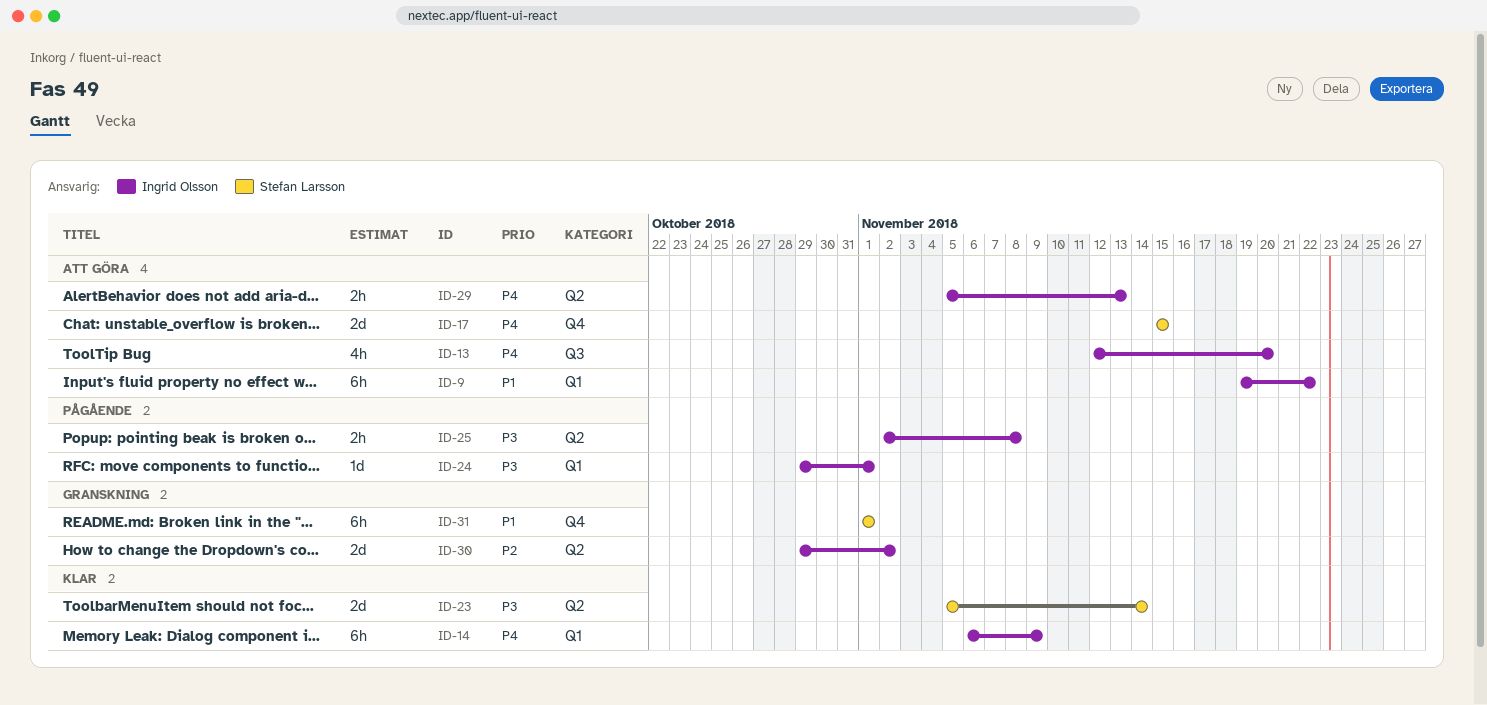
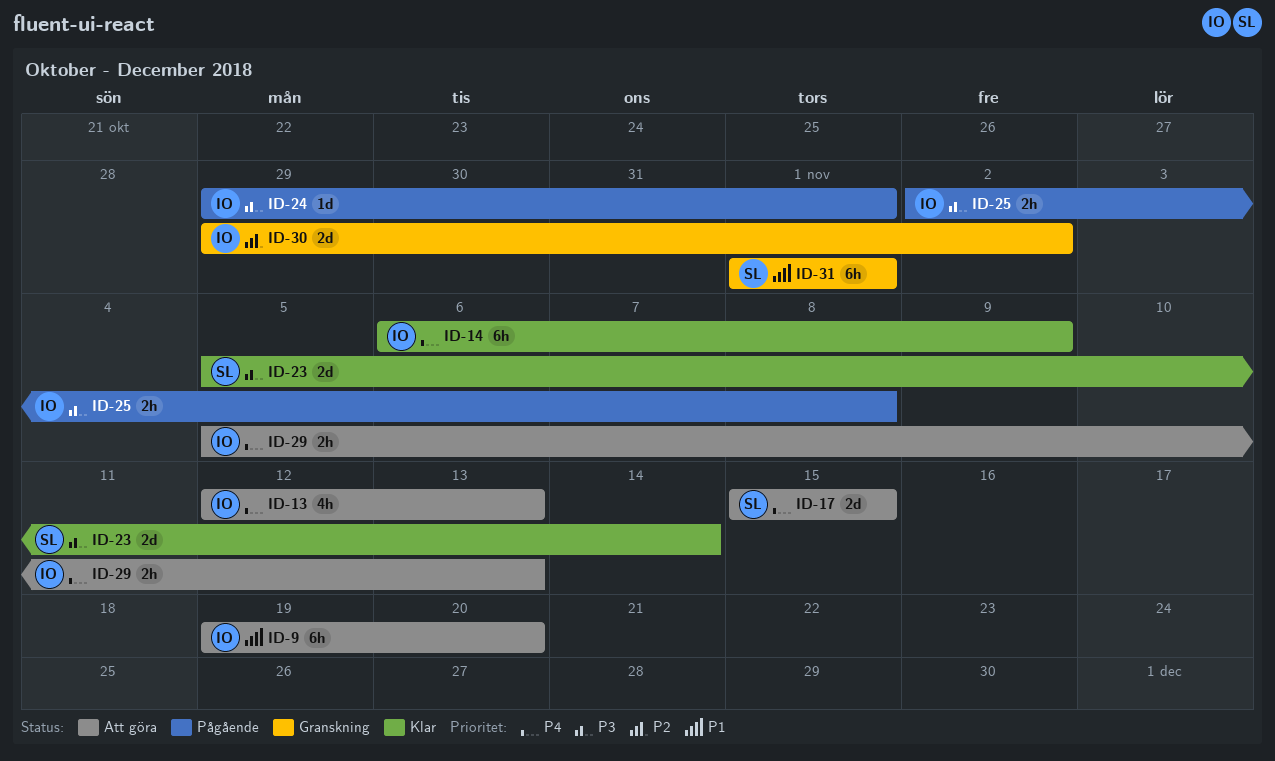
ID-9, due: Nov 22 -> Nov 20
ID-13, due: Nov 20 -> Nov 13

